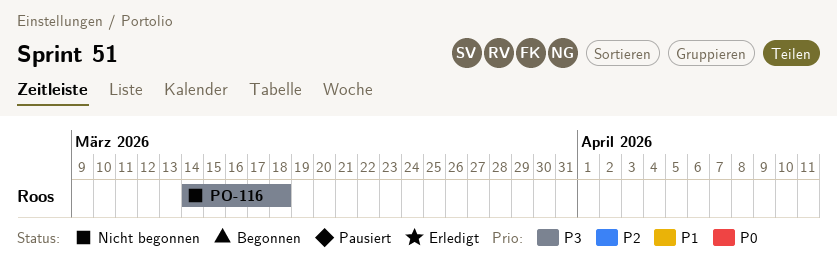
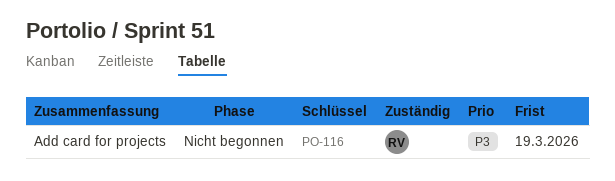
PO-116, due: Mar 18 -> Mar 19

